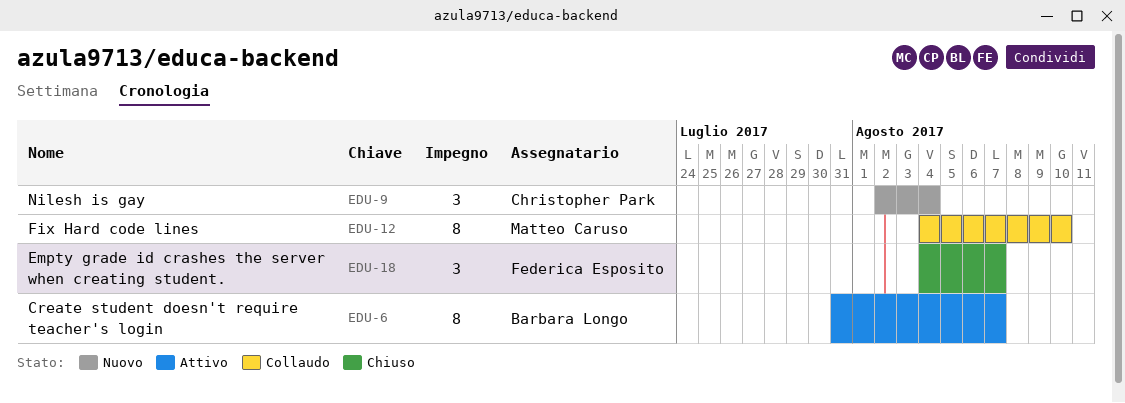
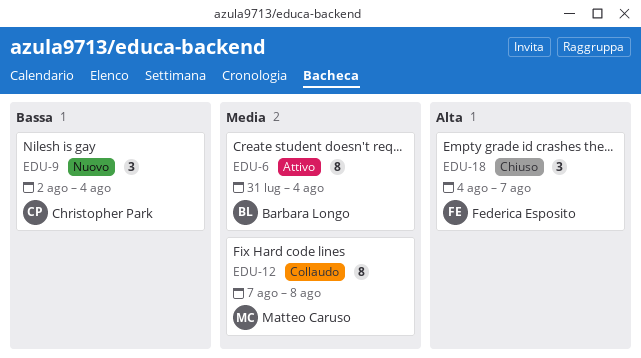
EDU-6, due: Aug 7 -> Aug 4
EDU-12, start: Aug 4 -> Aug 7
EDU-12, due: Aug 10 -> Aug 8

